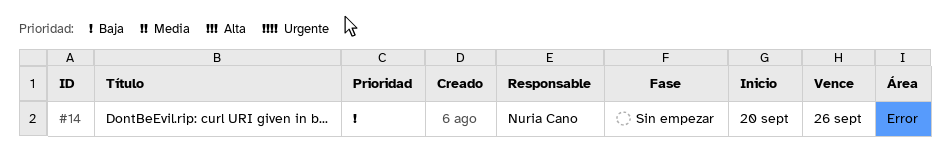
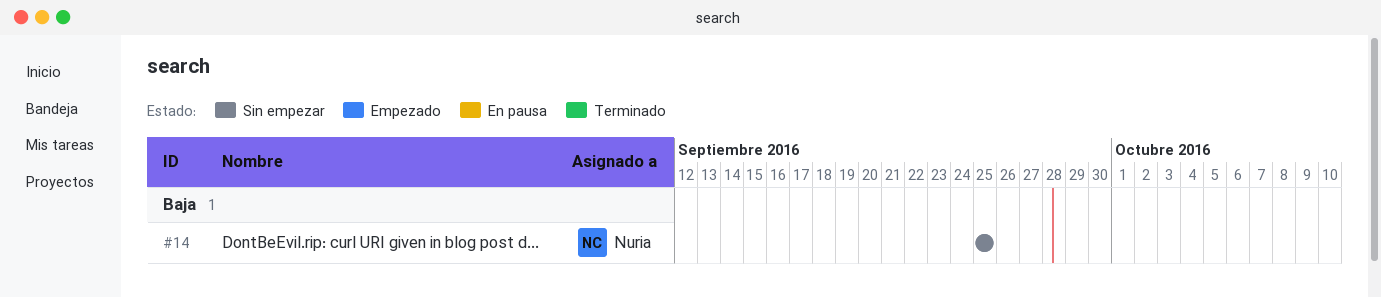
#14, start: Sep 20 -> Sep 25
#14, due: Sep 26 -> Sep 25

